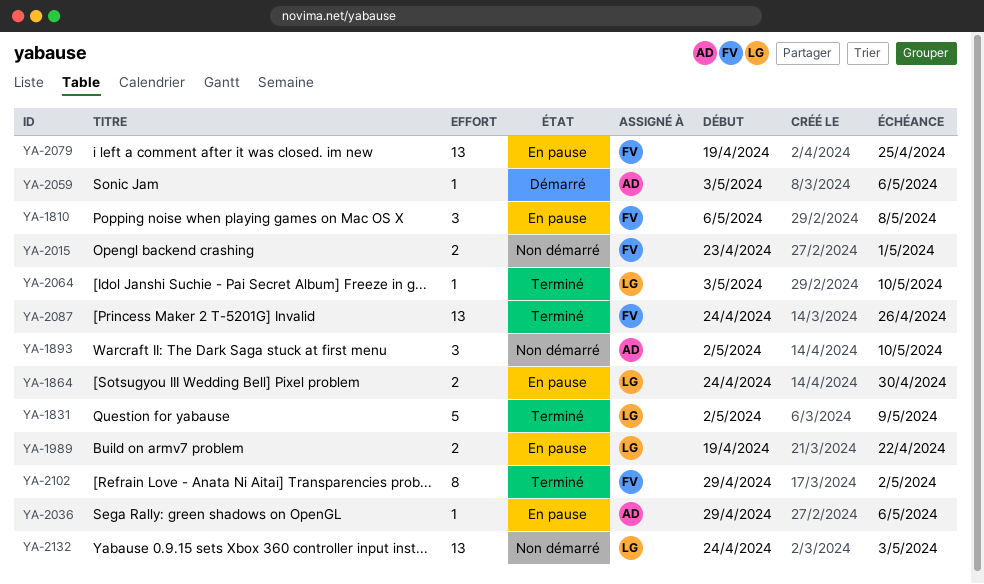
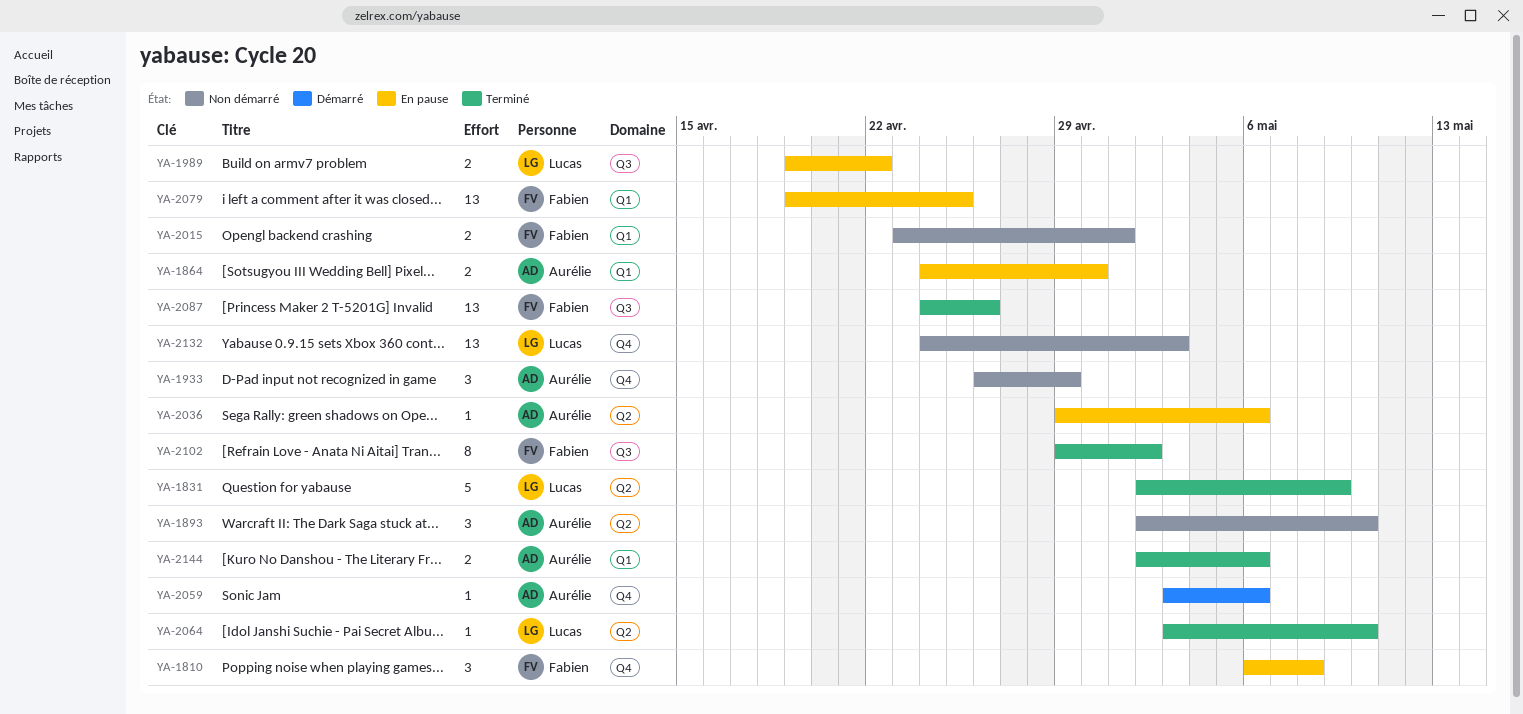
YA-1864, owner: Lucas -> Aurélie
YA-1933: none -> present
YA-2144: none -> present

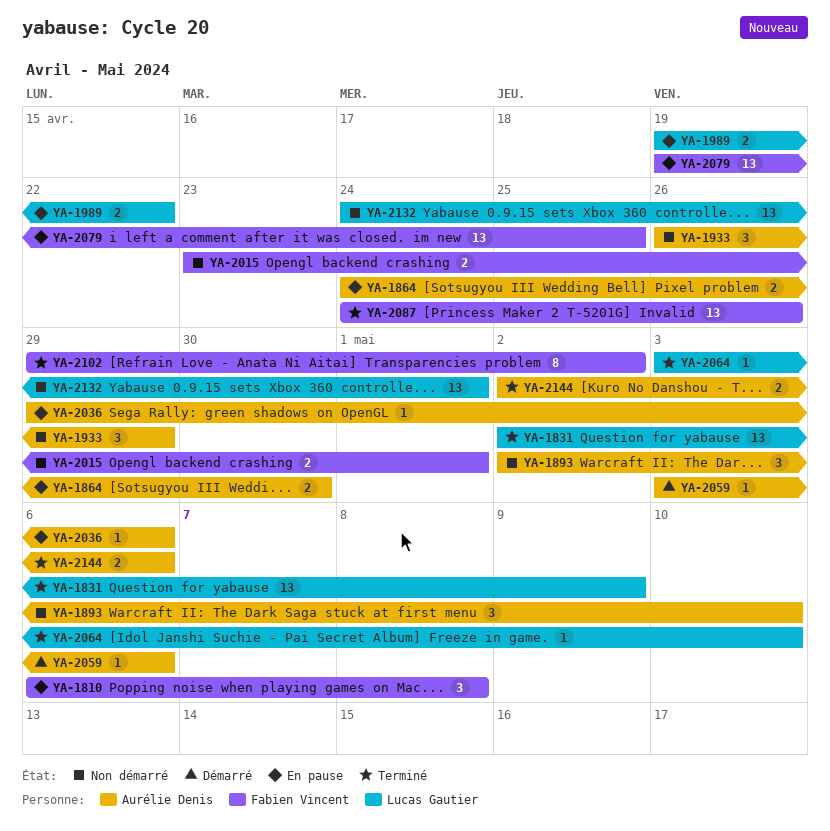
YA-1831, estimate: 5 -> 13
YA-2132, due: May 3 -> May 1

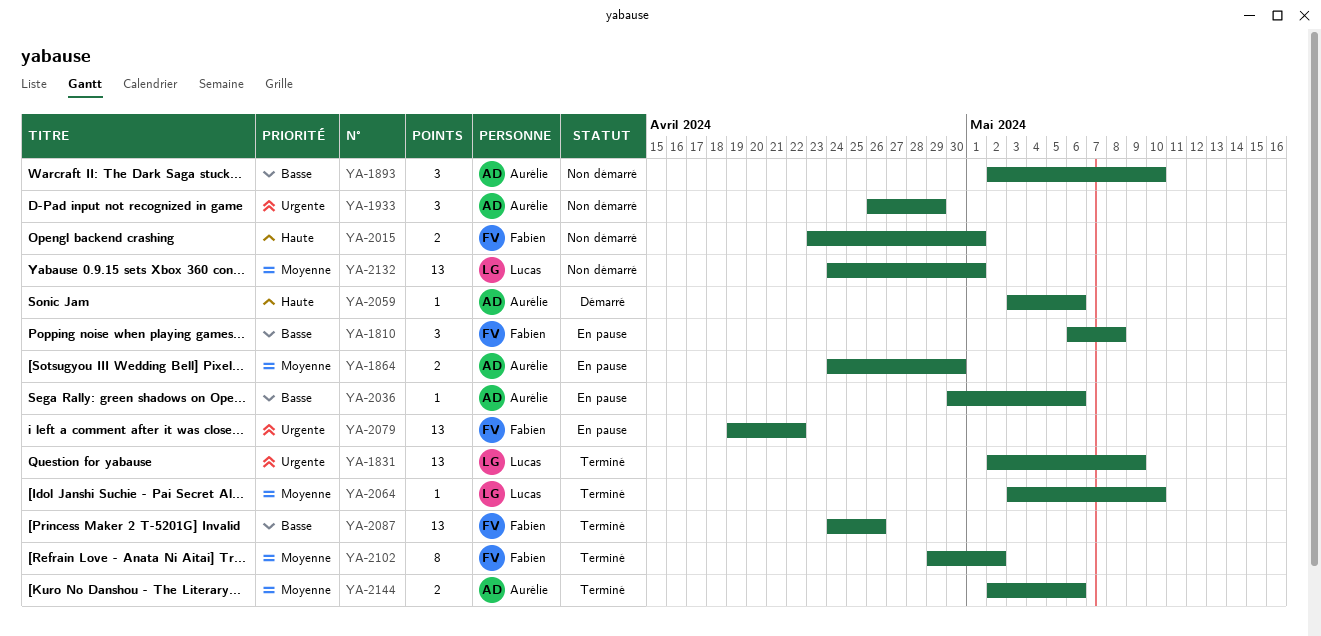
YA-1989: present -> none
YA-2036, start: Apr 29 -> Apr 30
YA-2079, due: Apr 25 -> Apr 22

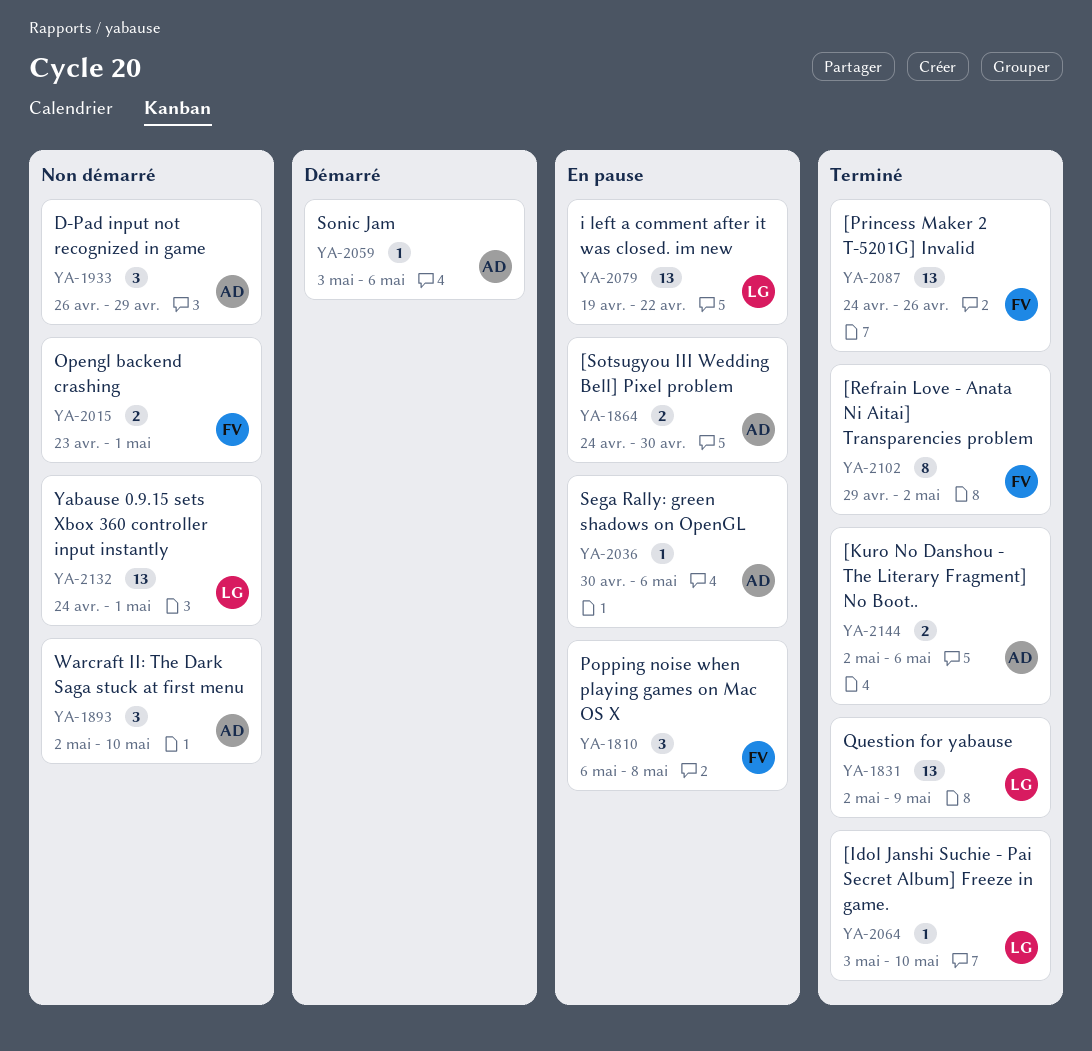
YA-2079, owner: Fabien -> Lucas

